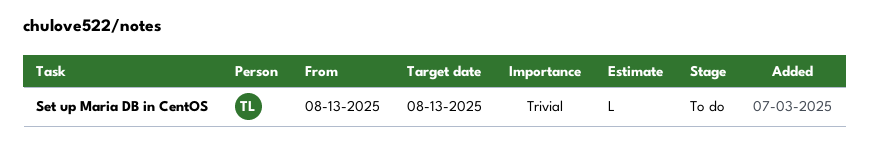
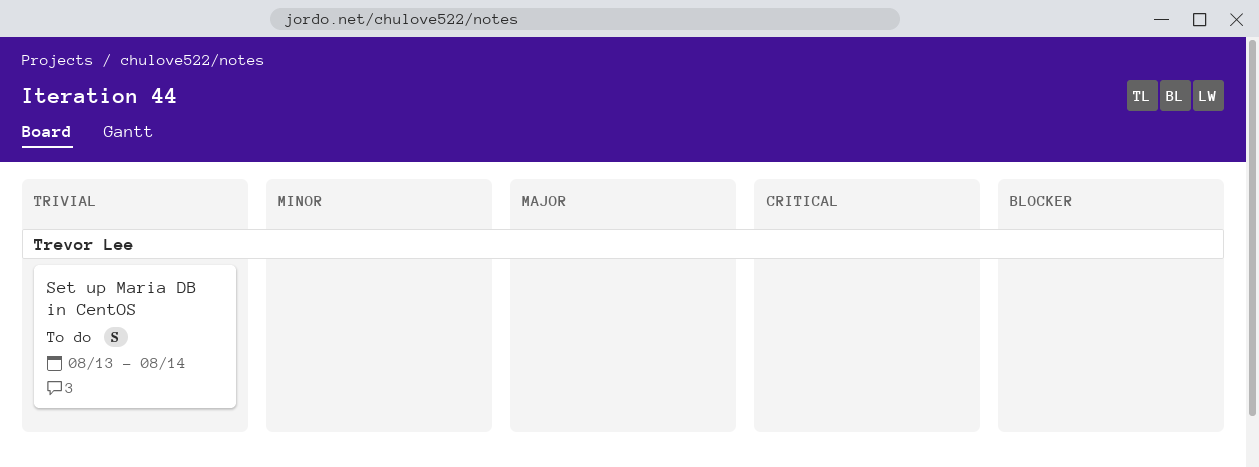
Set up Maria DB in CentOS, estimate: L -> S
Set up Maria DB in CentOS, due: Aug 13 -> Aug 14

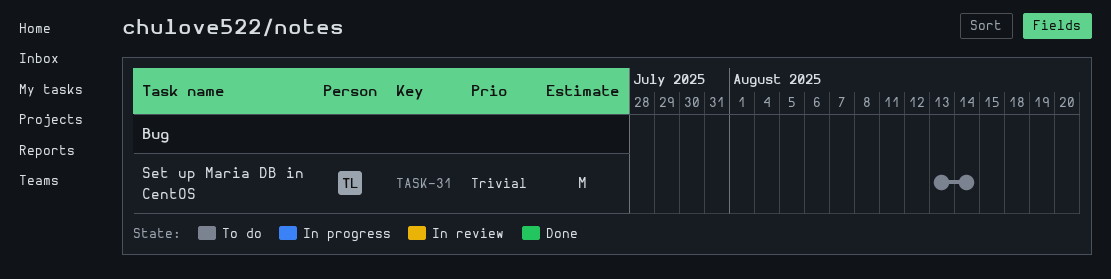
Set up Maria DB in CentOS, estimate: S -> M

